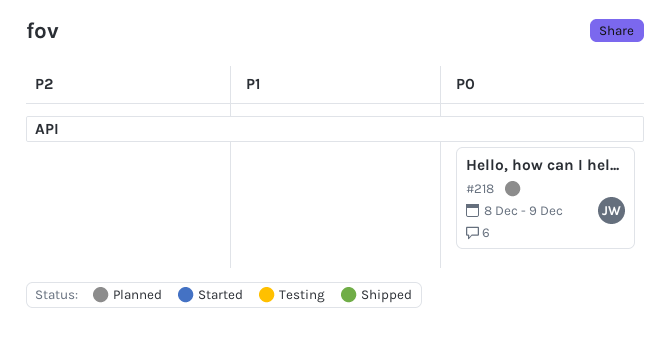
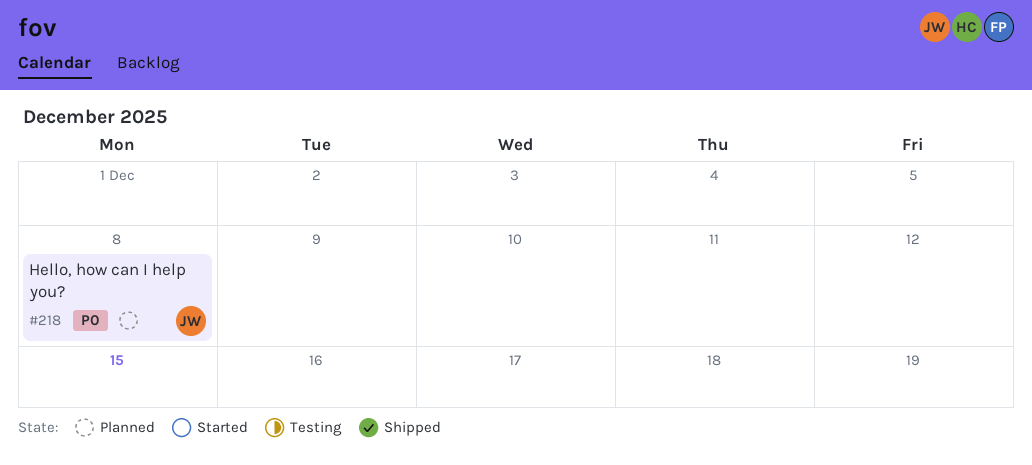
#218, due: Dec 9 -> Dec 8

